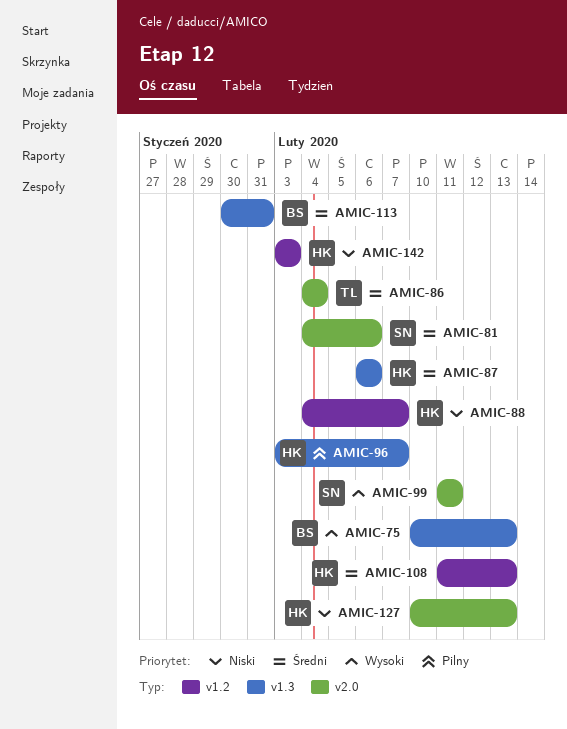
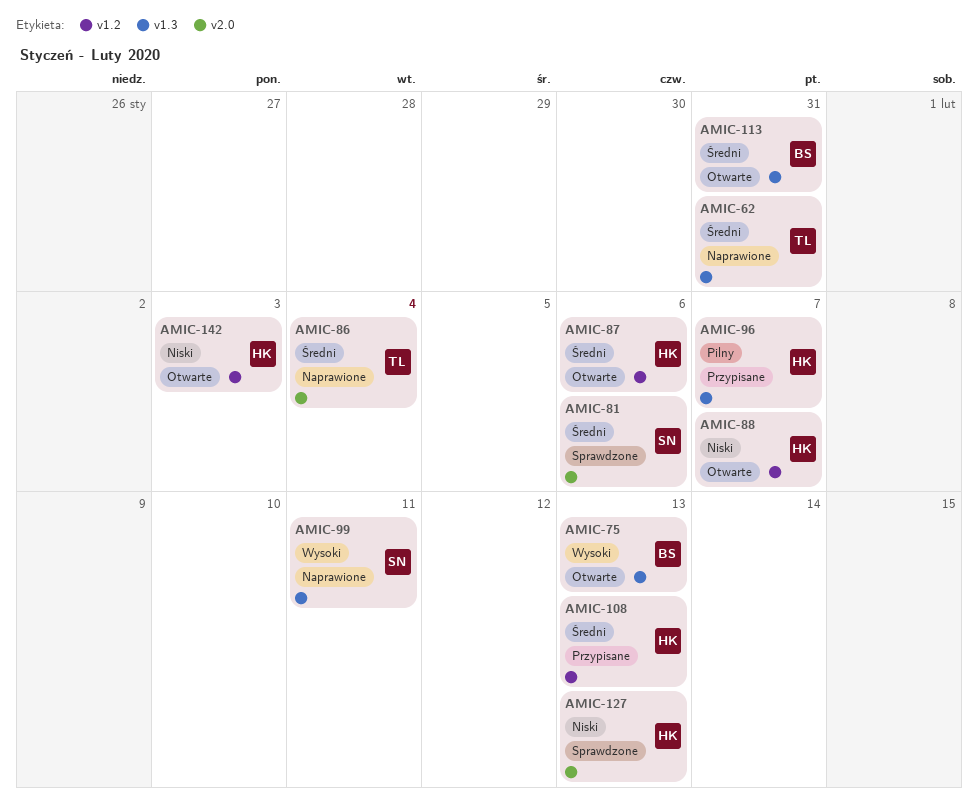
AMIC-62: none -> present
AMIC-87, label: v1.3 -> v1.2
AMIC-99, label: v2.0 -> v1.3

